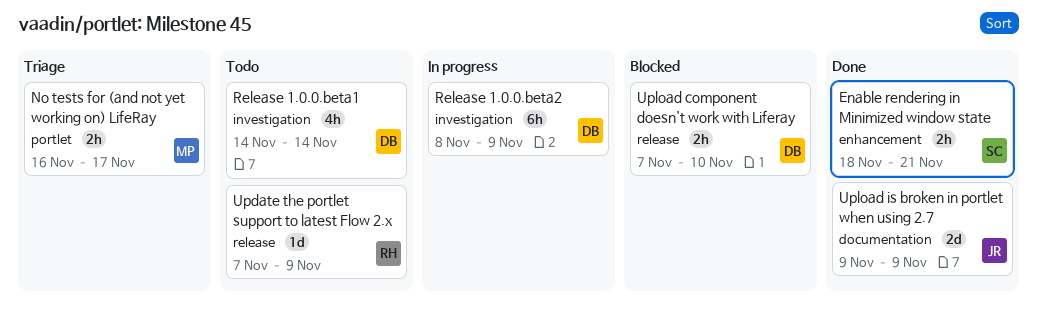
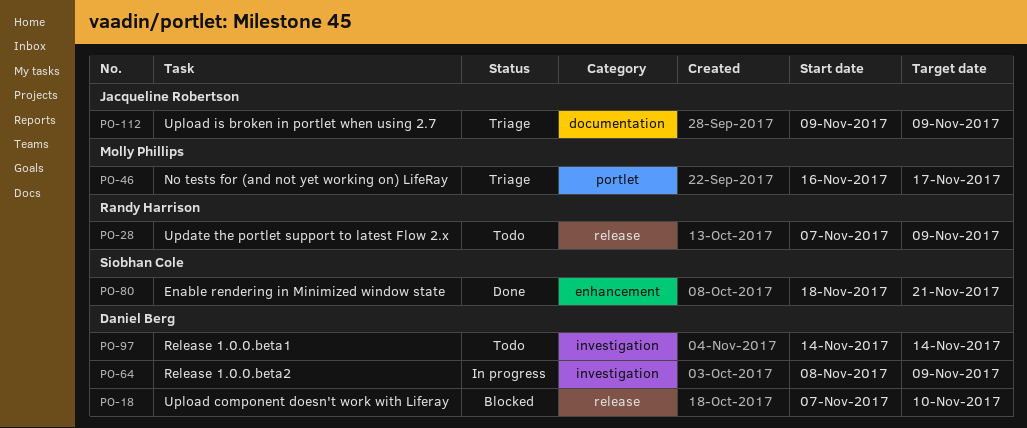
Upload is broken in portlet when using 2.7, status: Done -> Triage

